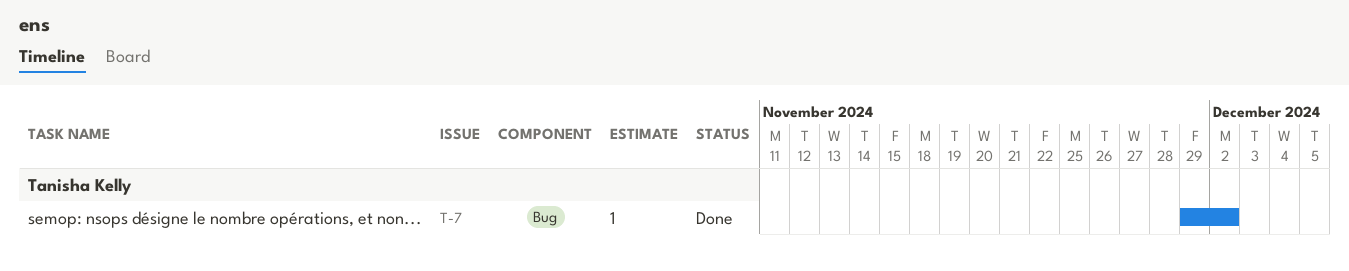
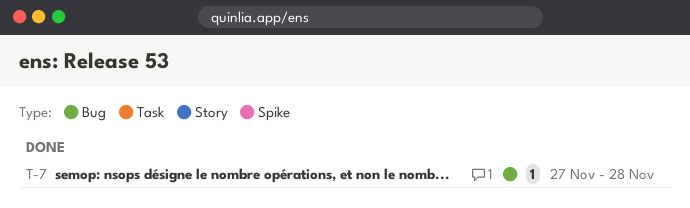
T-7, start: Nov 29 -> Nov 27
T-7, due: Dec 2 -> Nov 28

